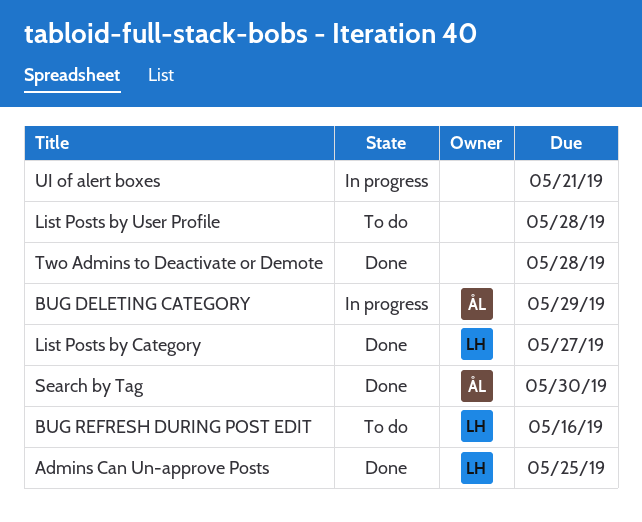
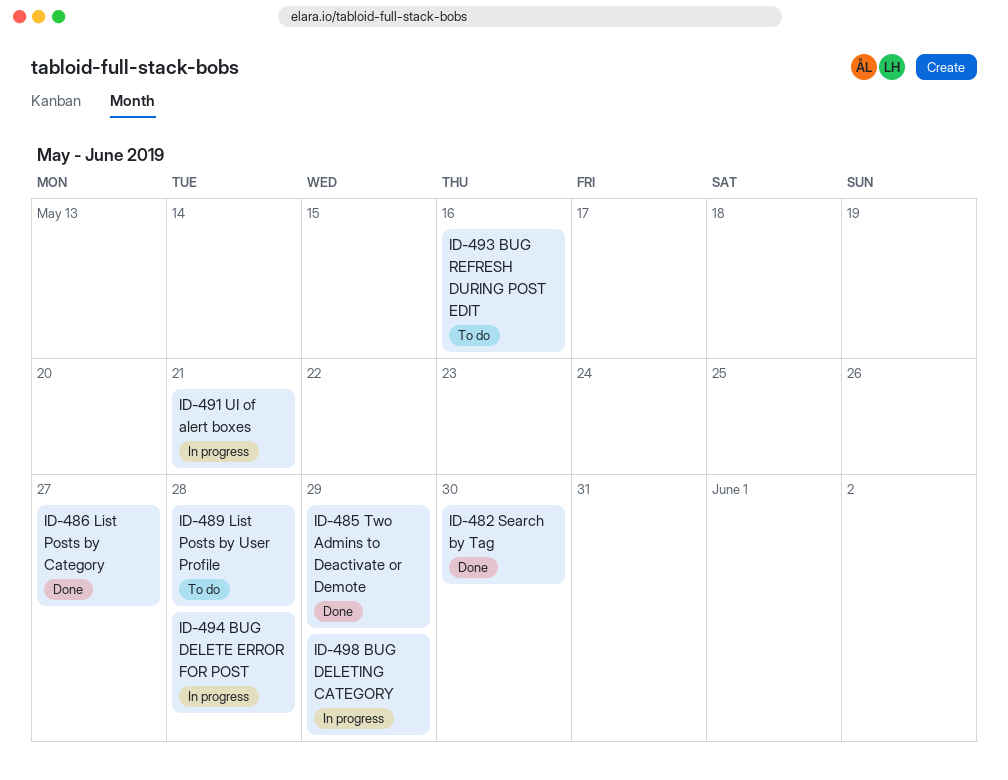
Admins Can Un-approve Posts: present -> none
BUG DELETE ERROR FOR POST: none -> present
Two Admins to Deactivate or Demote, due: May 28 -> May 29

